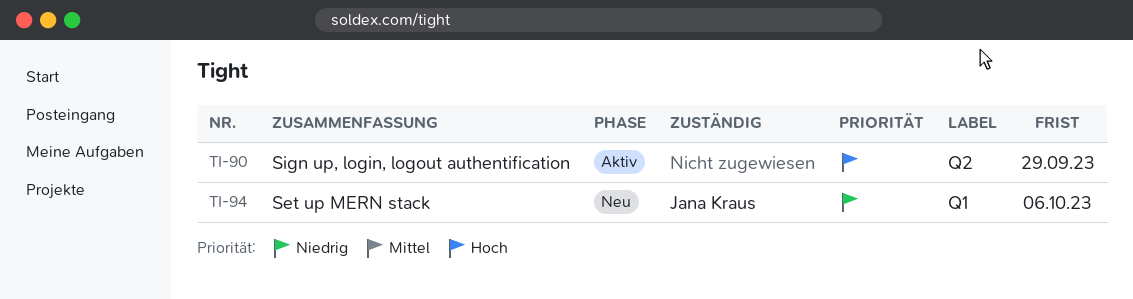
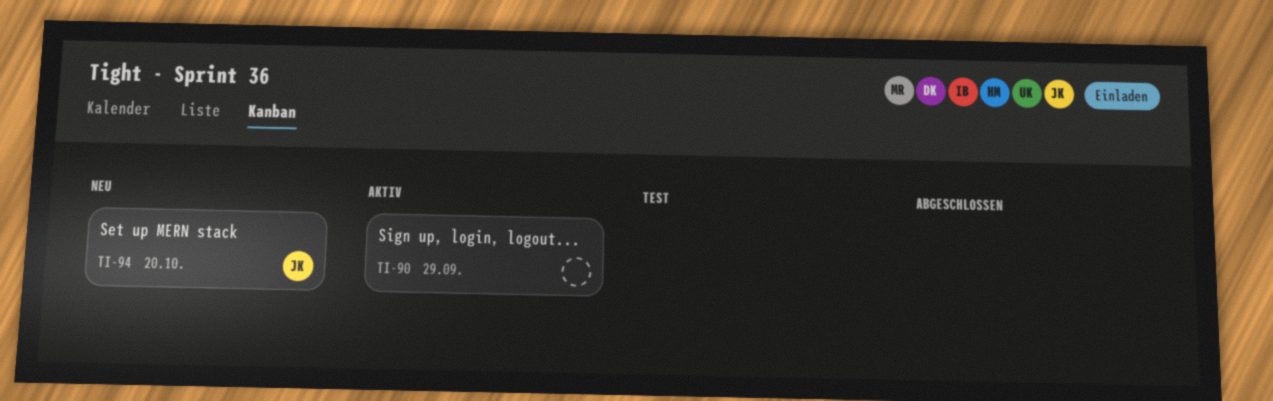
TI-94, due: Oct 6 -> Oct 20

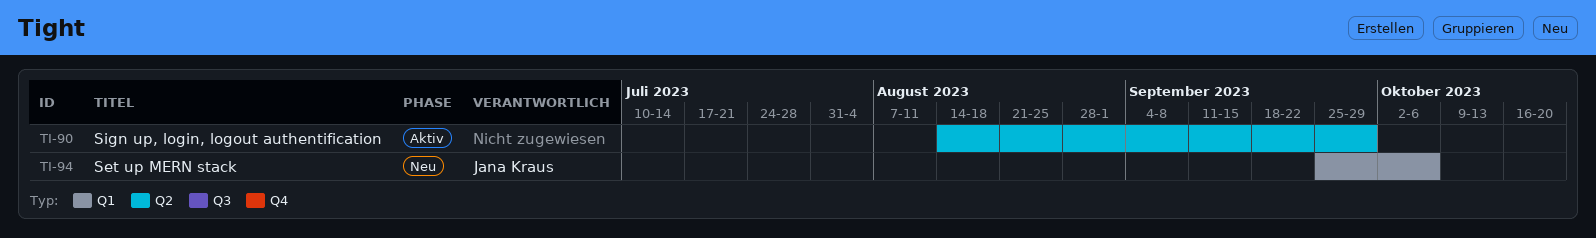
TI-94, due: Oct 20 -> Oct 6

